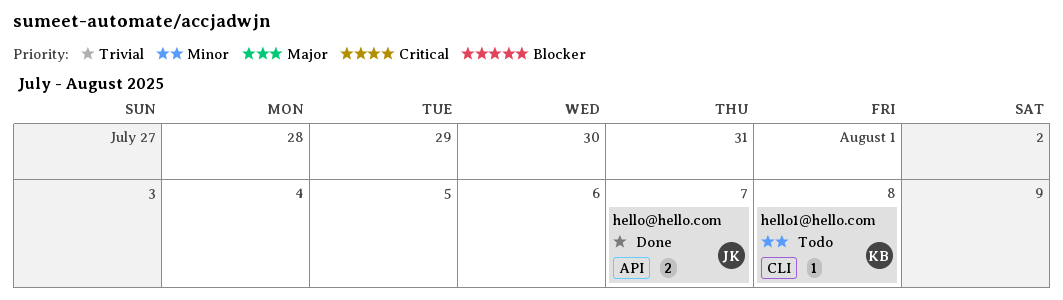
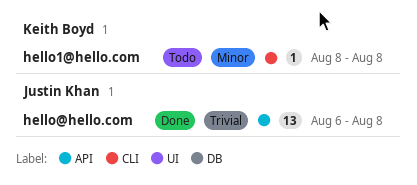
hello@hello.com, estimate: 2 -> 13
hello@hello.com, due: Aug 7 -> Aug 8

